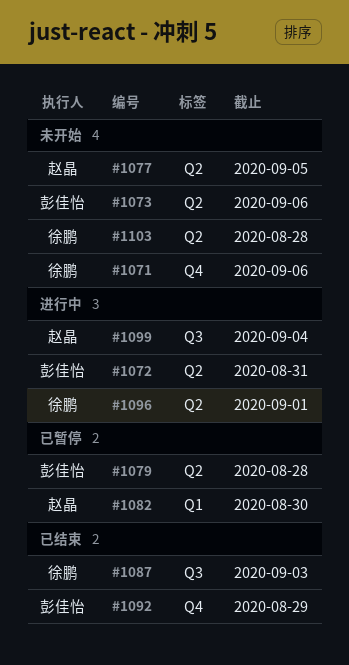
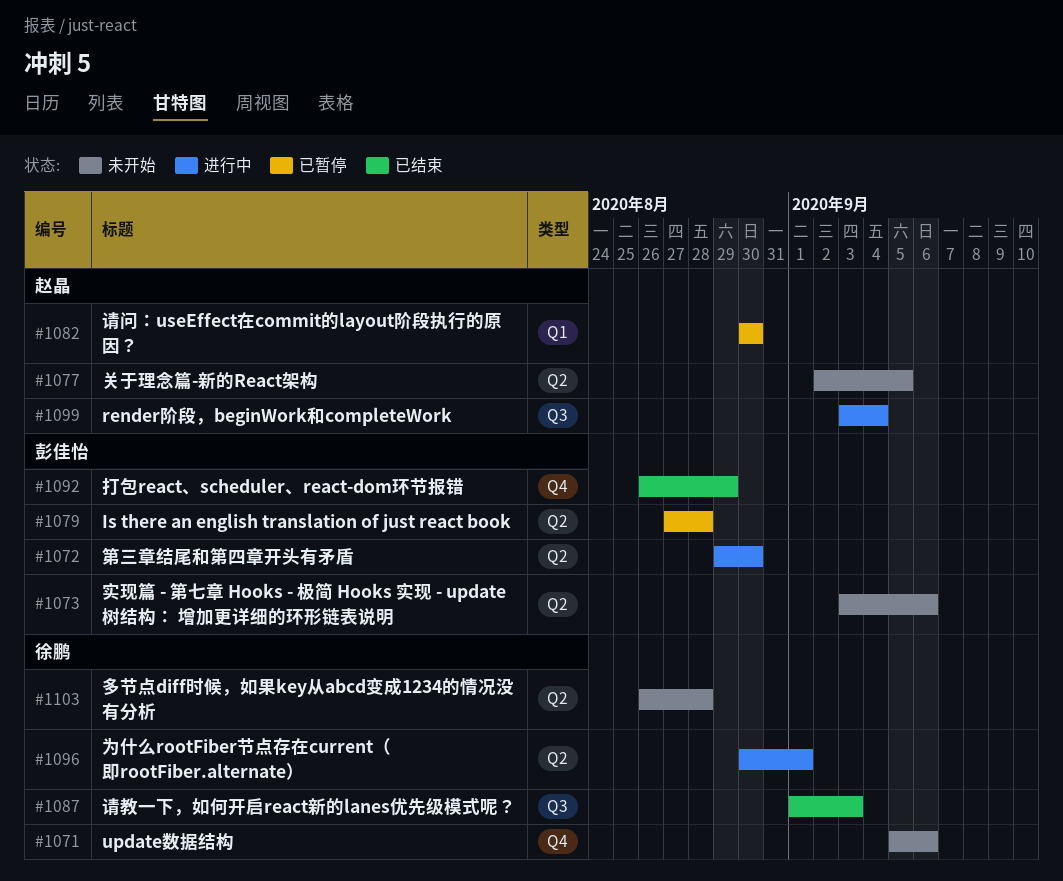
#1072, due: Aug 31 -> Aug 30

